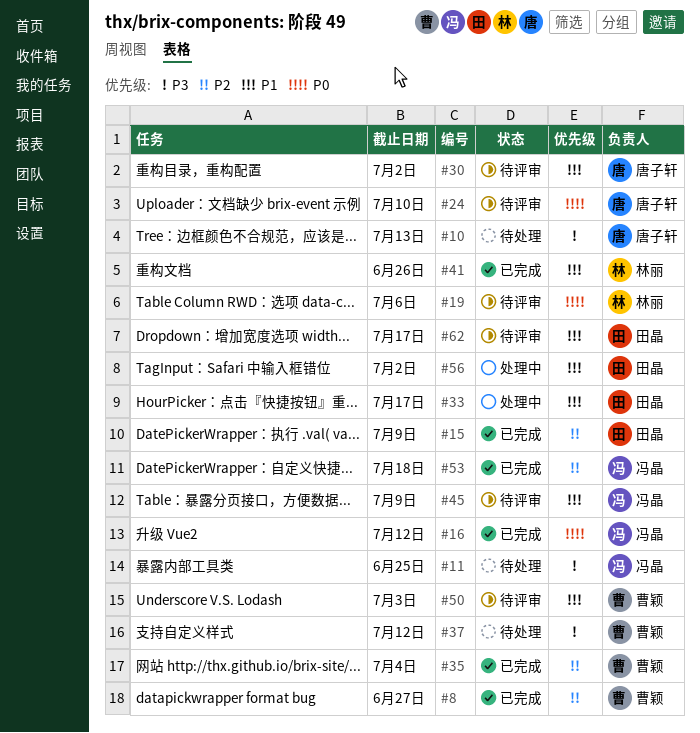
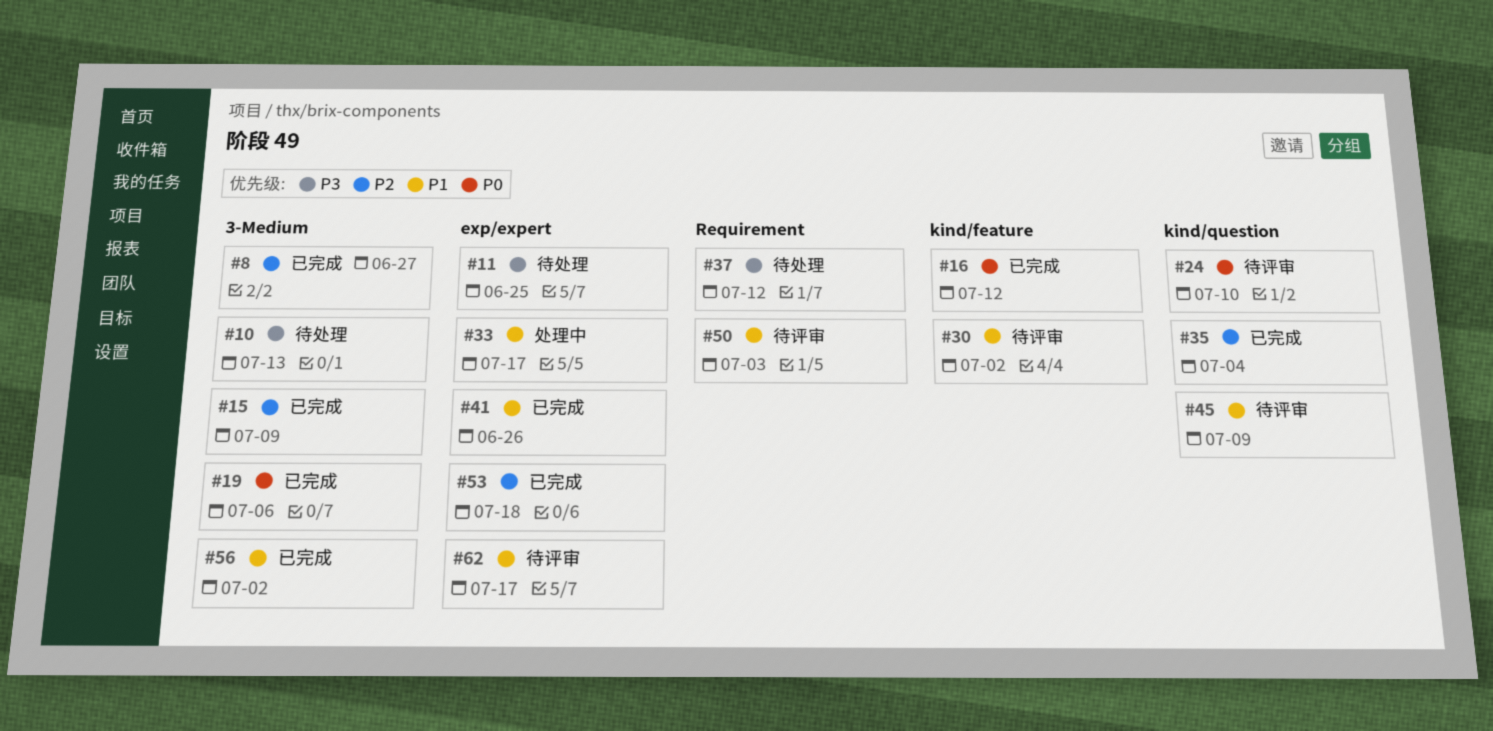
#19, status: 待评审 -> 已完成
#56, status: 处理中 -> 已完成

